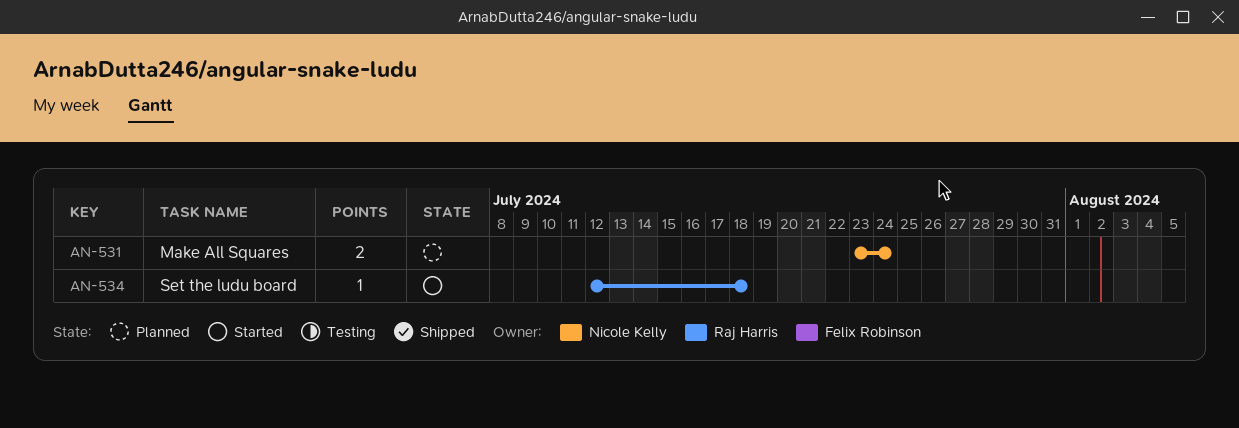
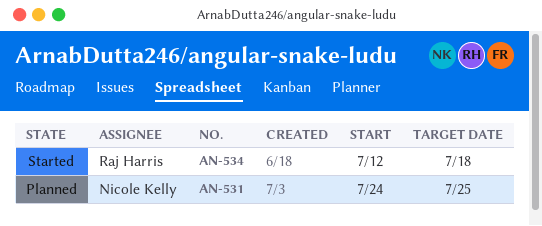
AN-531, start: Jul 23 -> Jul 24
AN-531, due: Jul 24 -> Jul 25

